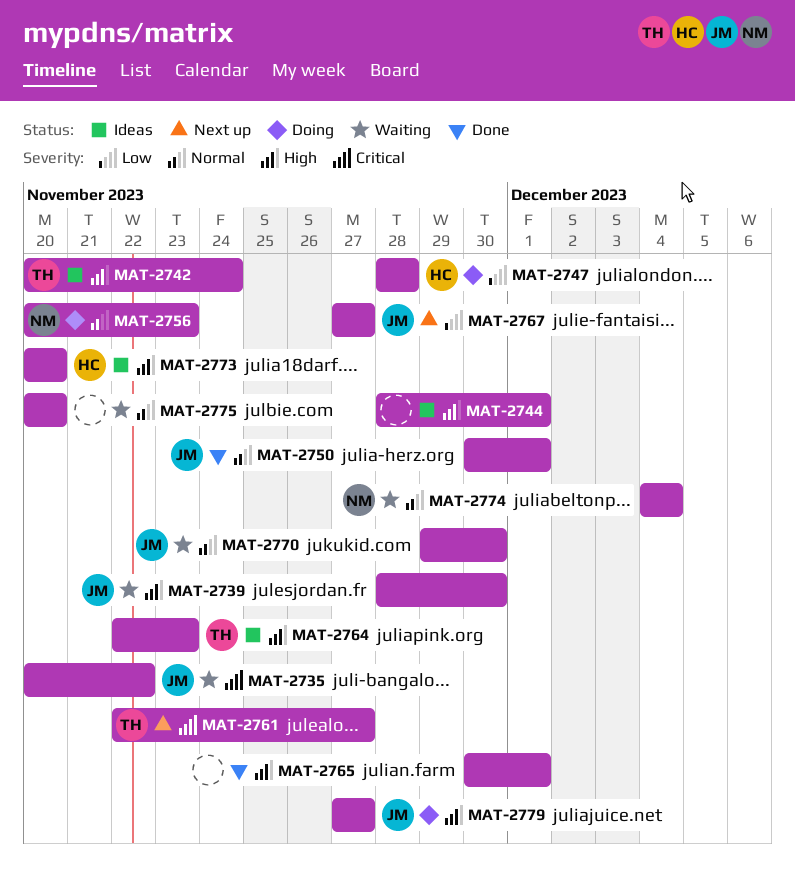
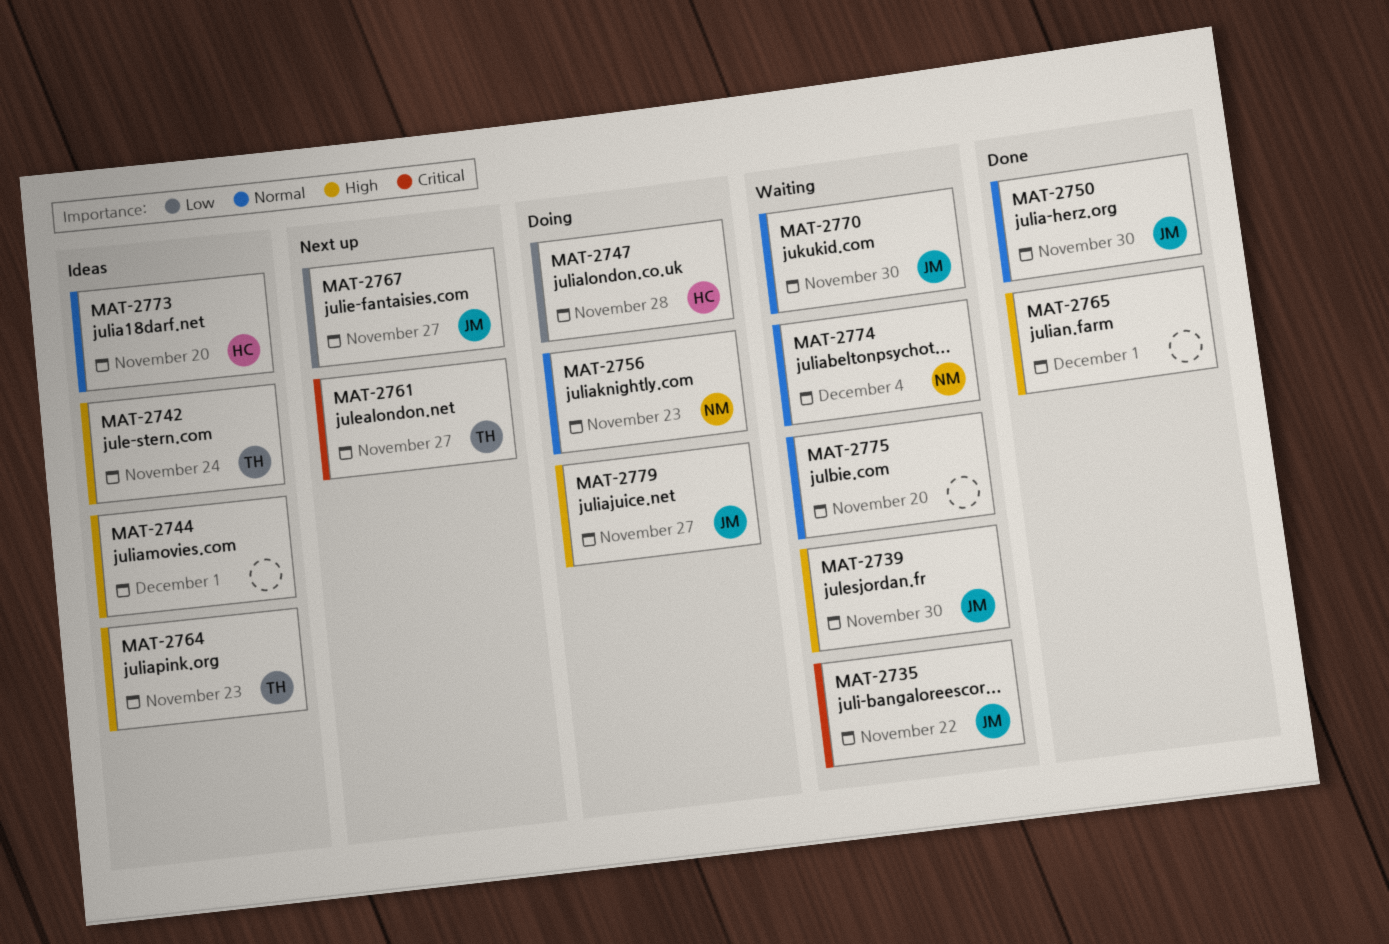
MAT-2750, due: Dec 1 -> Nov 30
MAT-2773, priority: High -> Normal

